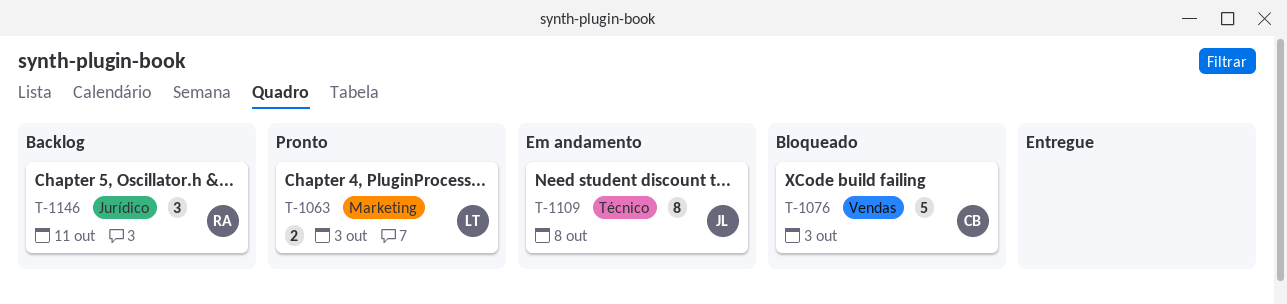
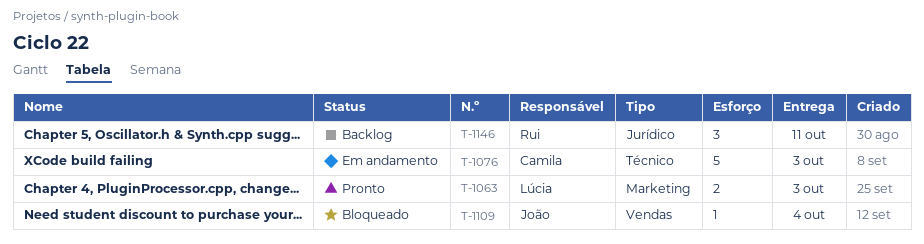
T-1076, status: Bloqueado -> Em andamento
T-1076, label: Vendas -> Técnico
T-1109, status: Em andamento -> Bloqueado
T-1109, label: Técnico -> Vendas
T-1109, estimate: 8 -> 1
T-1109, due: Oct 8 -> Oct 4

